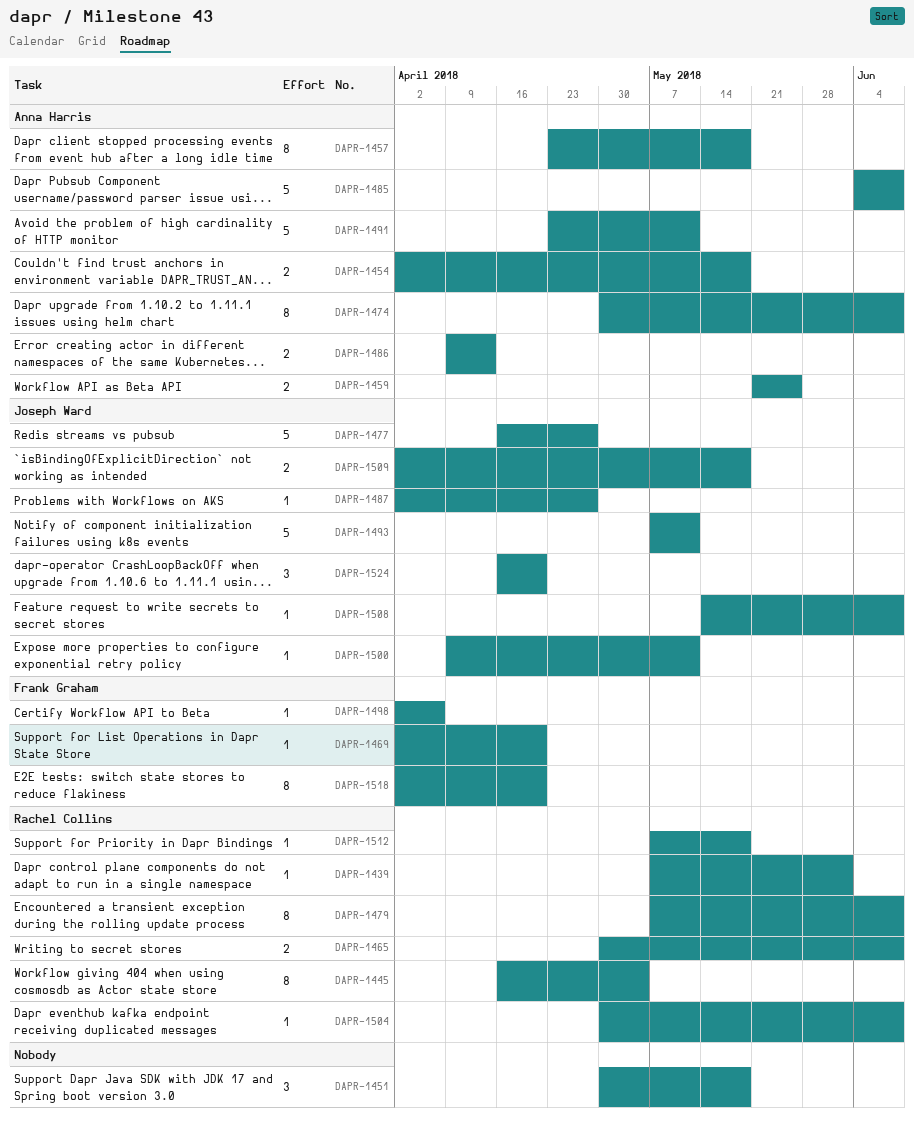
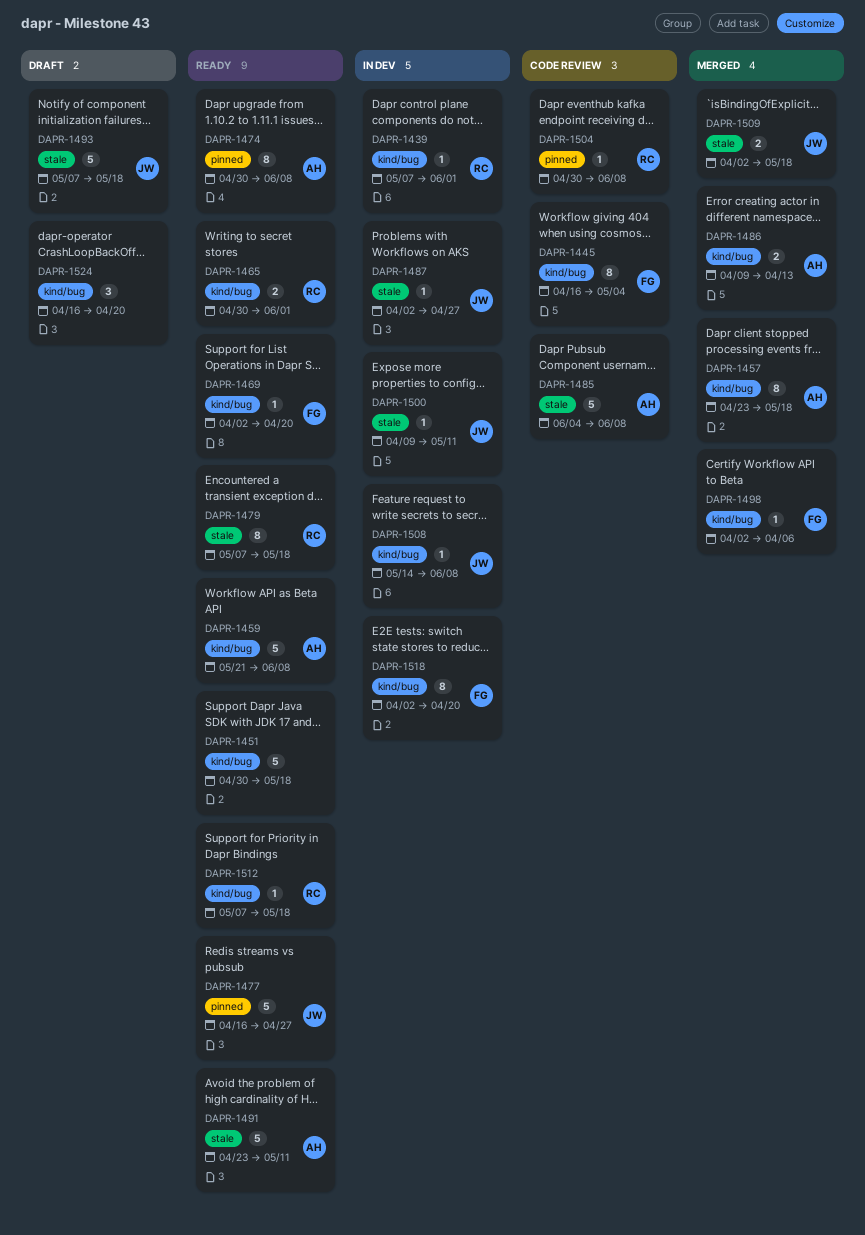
DAPR-1445, owner: Rachel Collins -> Frank Graham
DAPR-1451, estimate: 3 -> 5
DAPR-1454: present -> none
DAPR-1459, estimate: 2 -> 5
DAPR-1459, due: May 25 -> Jun 8
DAPR-1465, due: Jun 8 -> Jun 1
DAPR-1479, due: Jun 8 -> May 18
DAPR-1493, due: May 11 -> May 18
DAPR-1524, owner: Joseph Ward -> none

